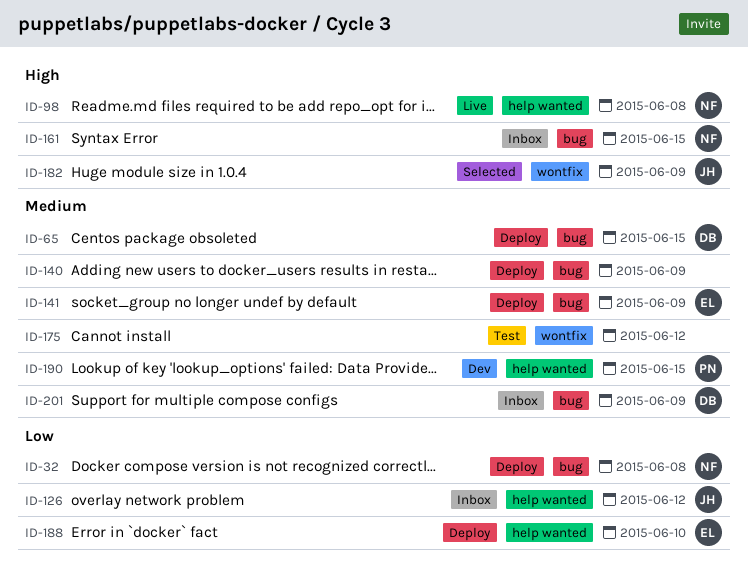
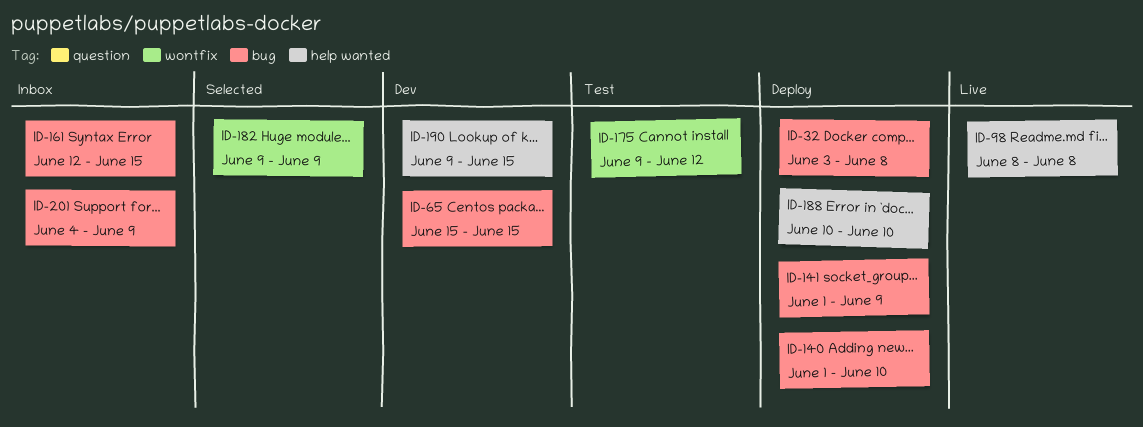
ID-65, status: Deploy -> Dev
ID-126: present -> none
ID-140, due: Jun 9 -> Jun 10

